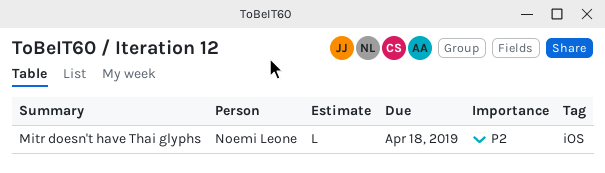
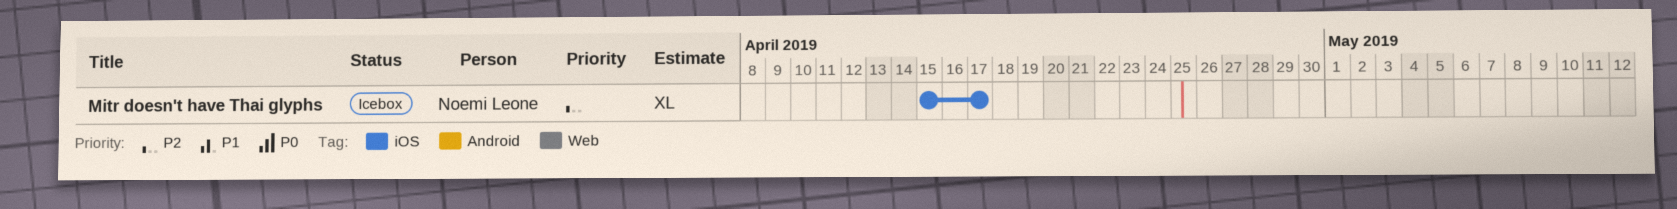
Mitr doesn't have Thai glyphs, estimate: L -> XL
Mitr doesn't have Thai glyphs, due: Apr 18 -> Apr 17

